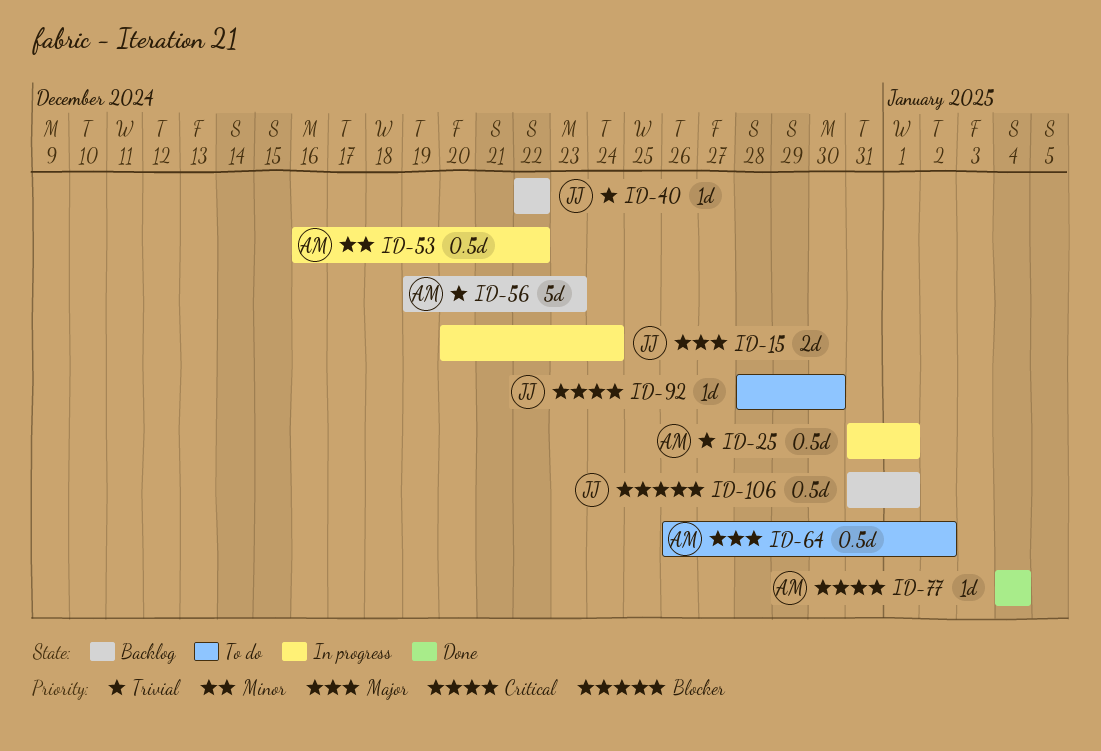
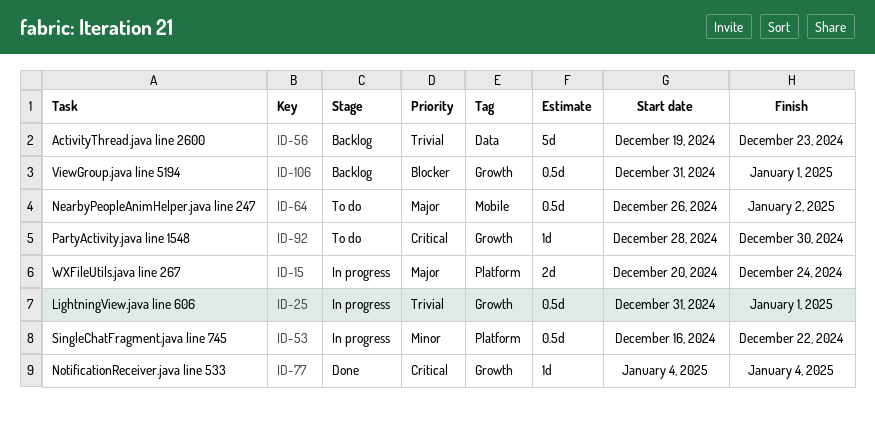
ID-40: present -> none

